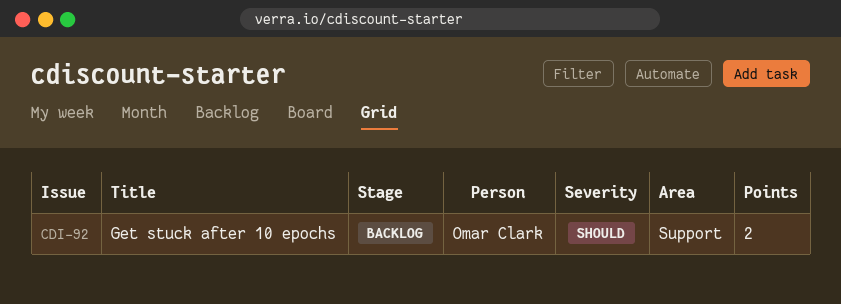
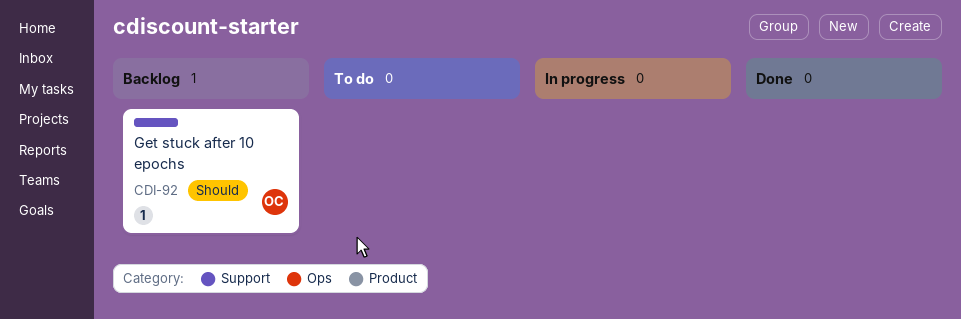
CDI-92, estimate: 2 -> 1

